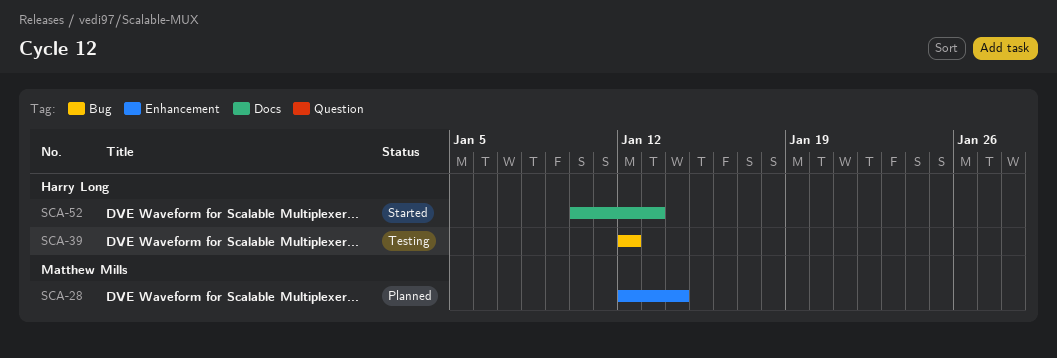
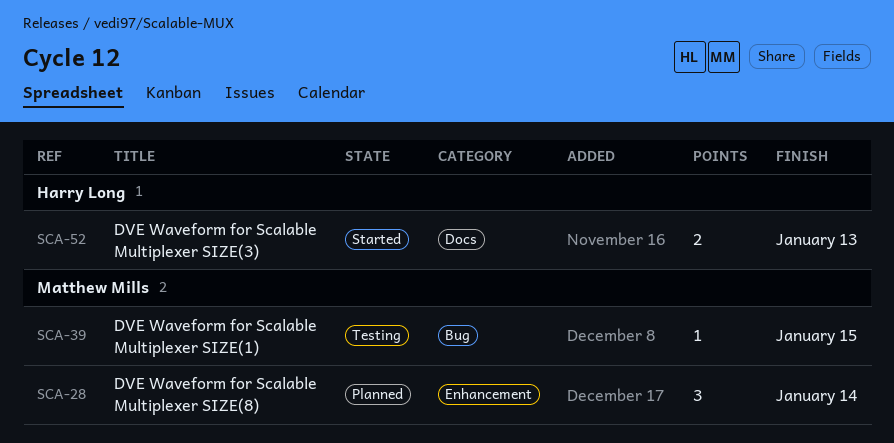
SCA-39, owner: Harry Long -> Matthew Mills
SCA-39, due: Jan 12 -> Jan 15

